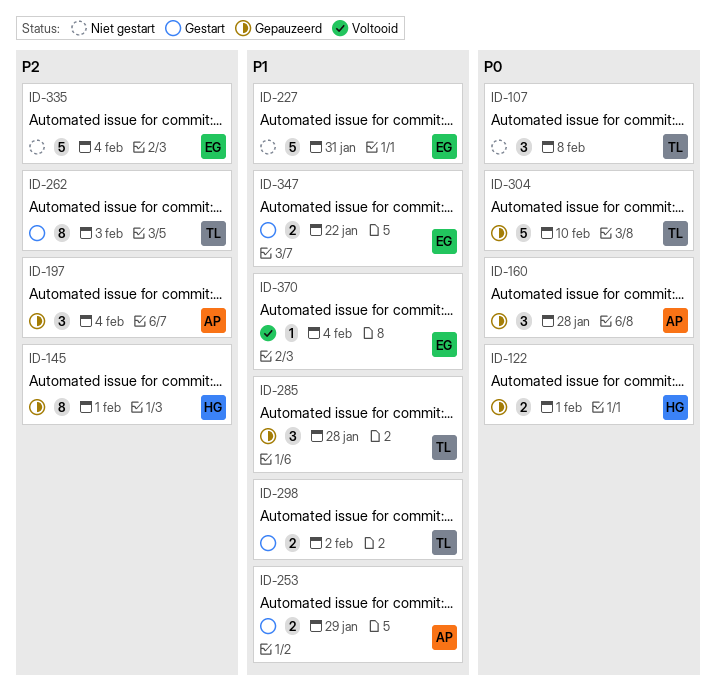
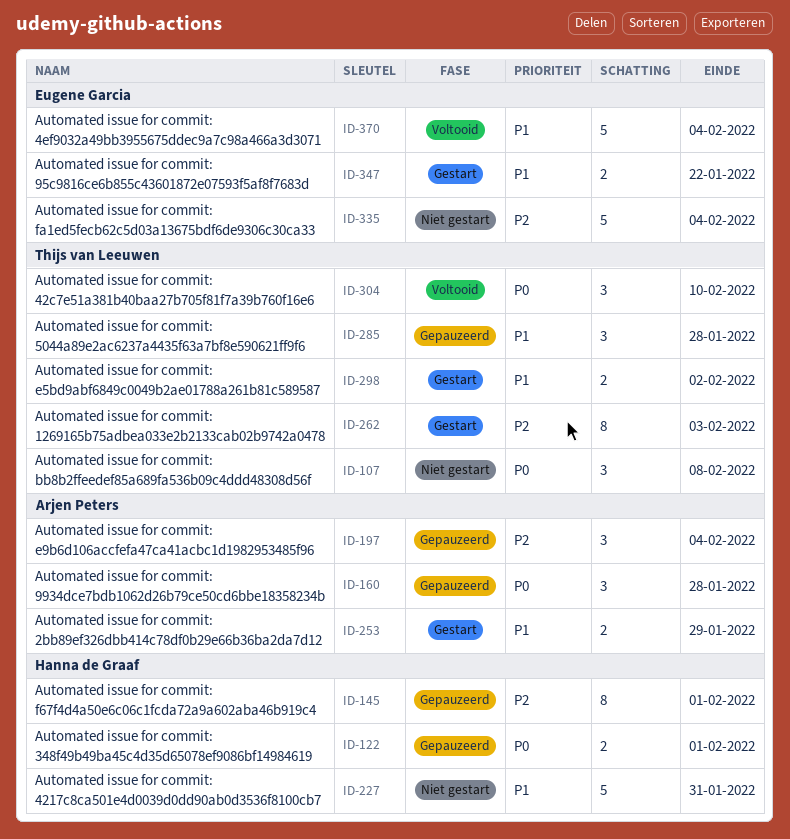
ID-227, owner: Eugene Garcia -> Hanna de Graaf
ID-304, status: Gepauzeerd -> Voltooid
ID-304, estimate: 5 -> 3
ID-370, estimate: 1 -> 5

